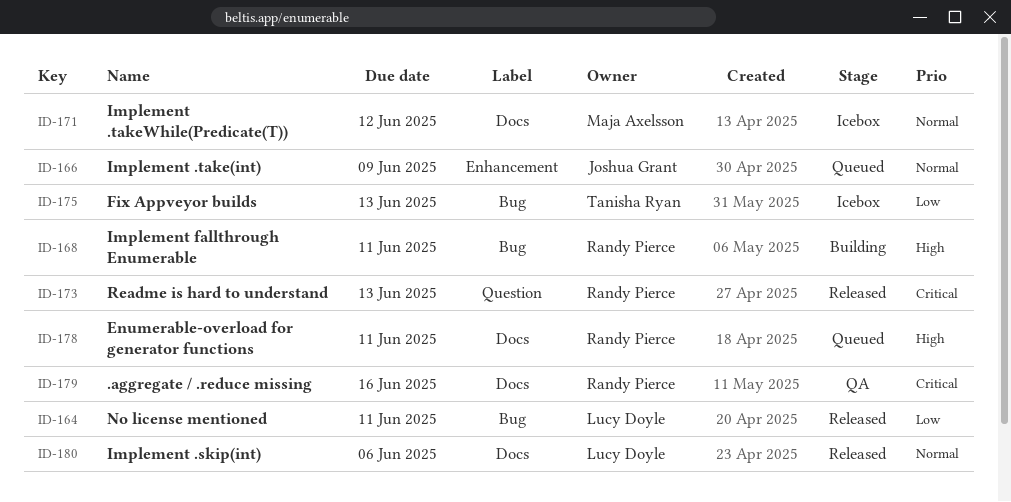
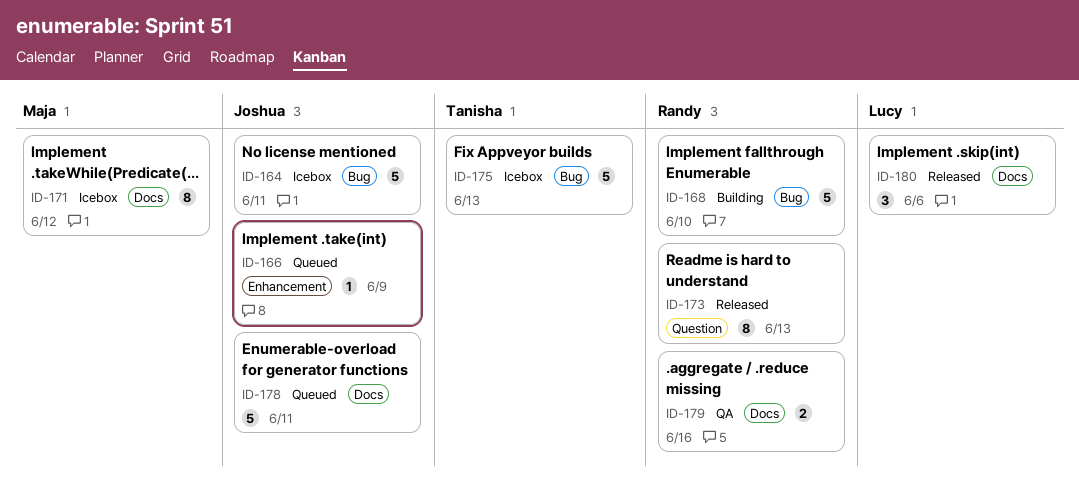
ID-164, status: Released -> Icebox
ID-164, owner: Lucy Doyle -> Joshua Grant
ID-168, due: Jun 11 -> Jun 10
ID-178, owner: Randy Pierce -> Joshua Grant

